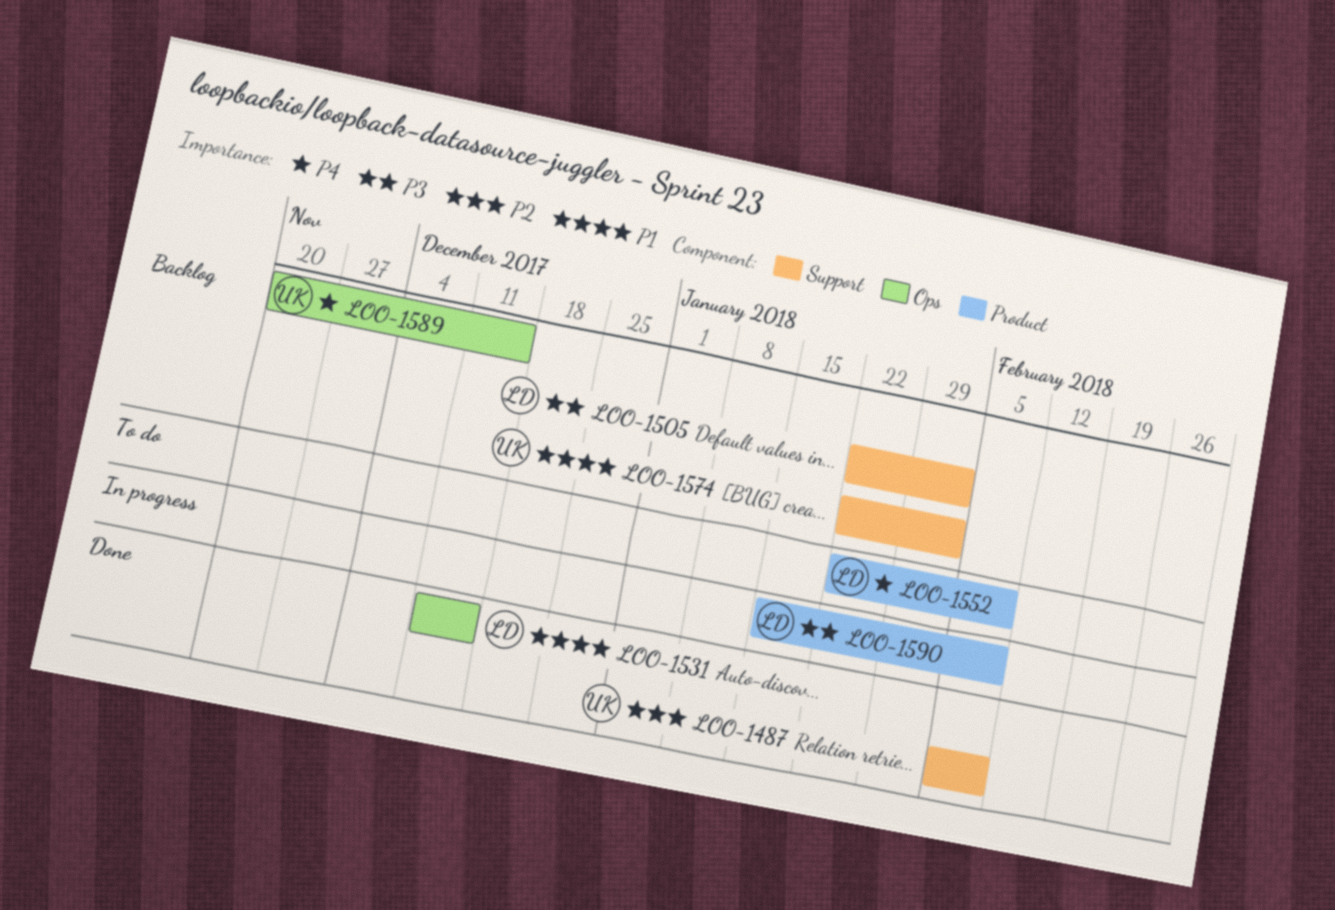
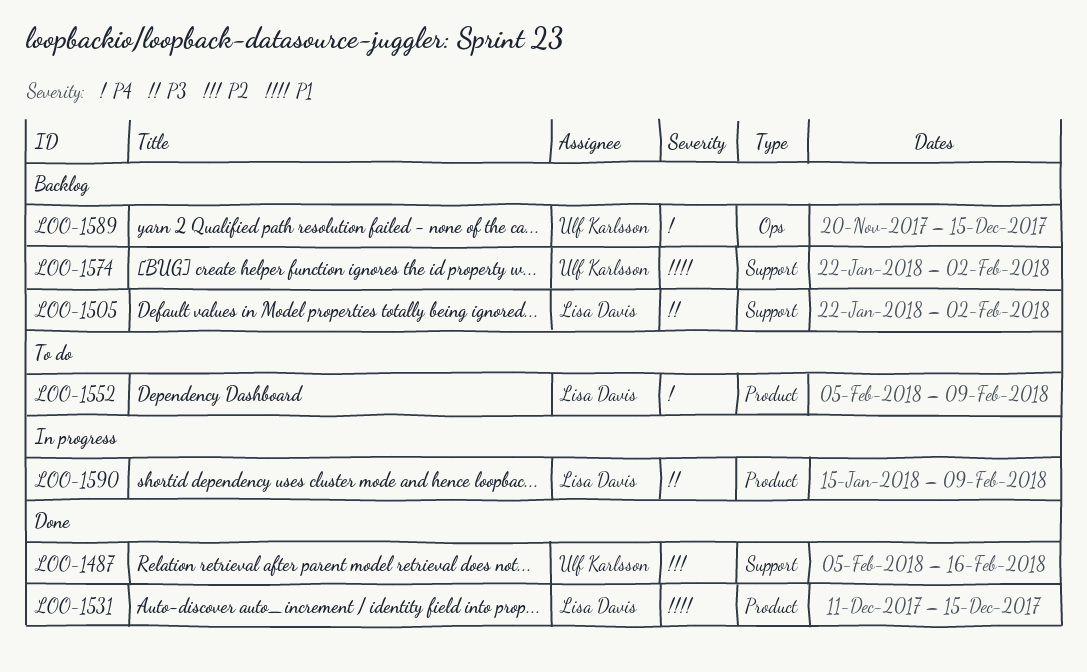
LOO-1487, due: Feb 9 -> Feb 16
LOO-1531, label: Ops -> Product
LOO-1552, start: Jan 22 -> Feb 5

